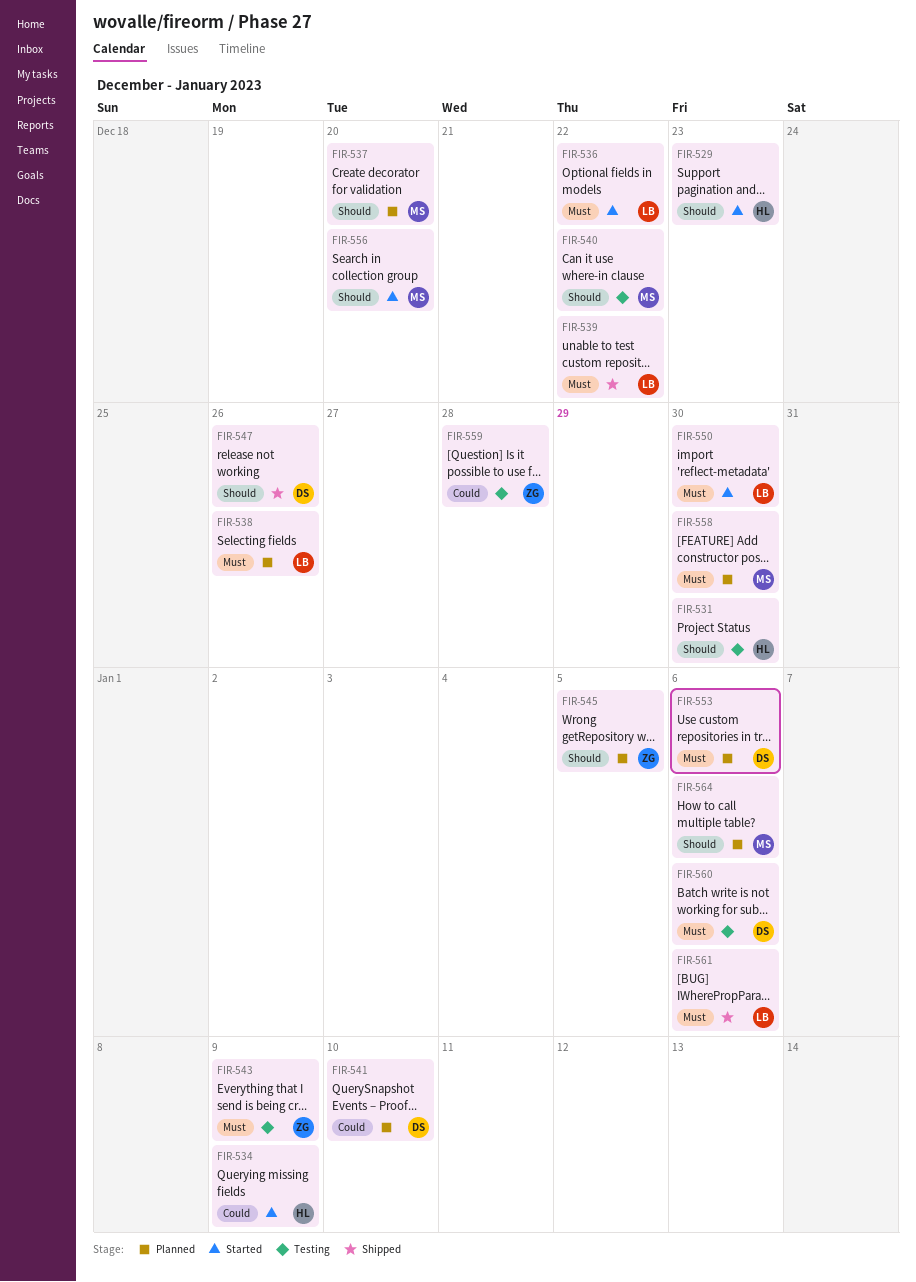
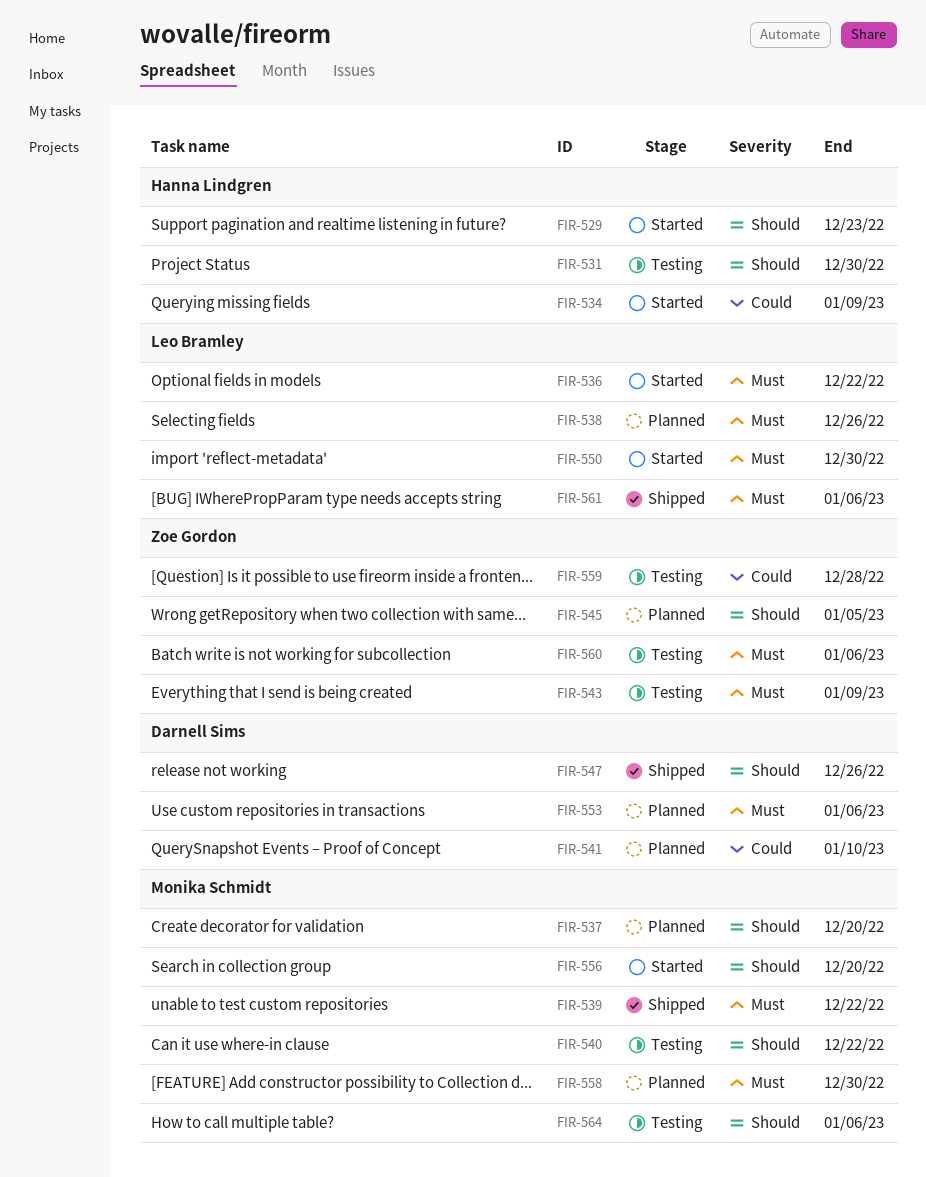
FIR-539, owner: Leo Bramley -> Monika Schmidt
FIR-560, owner: Darnell Sims -> Zoe Gordon
FIR-564, status: Planned -> Testing

